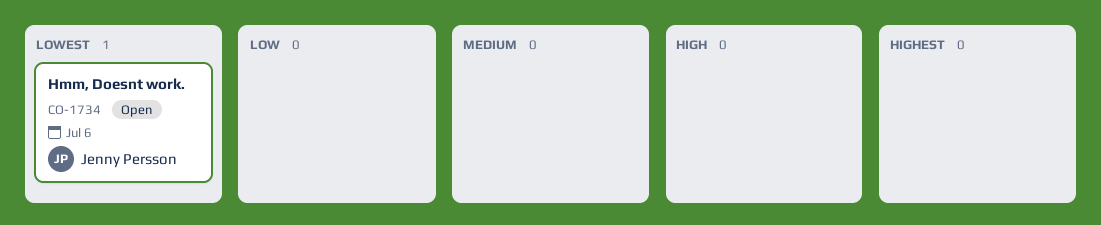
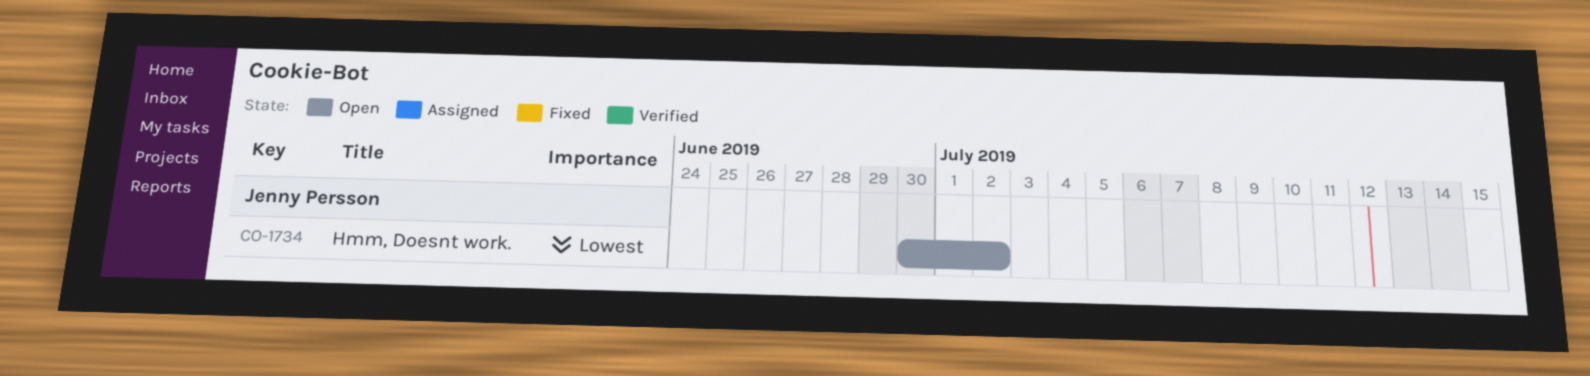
CO-1734, due: Jul 6 -> Jul 2

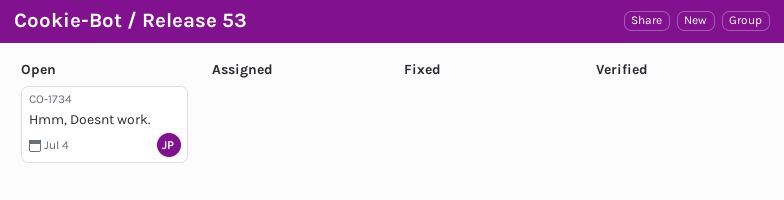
CO-1734, due: Jul 2 -> Jul 4

